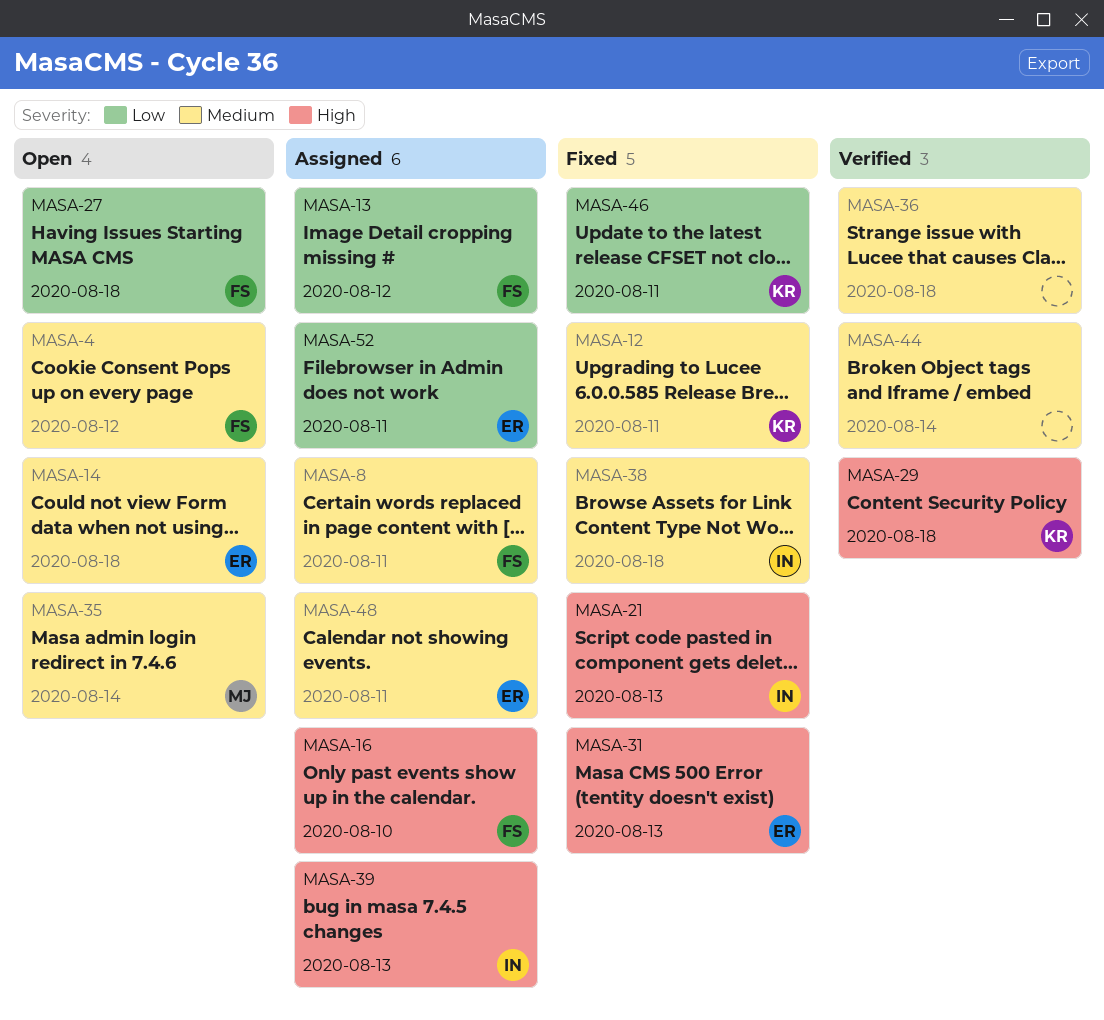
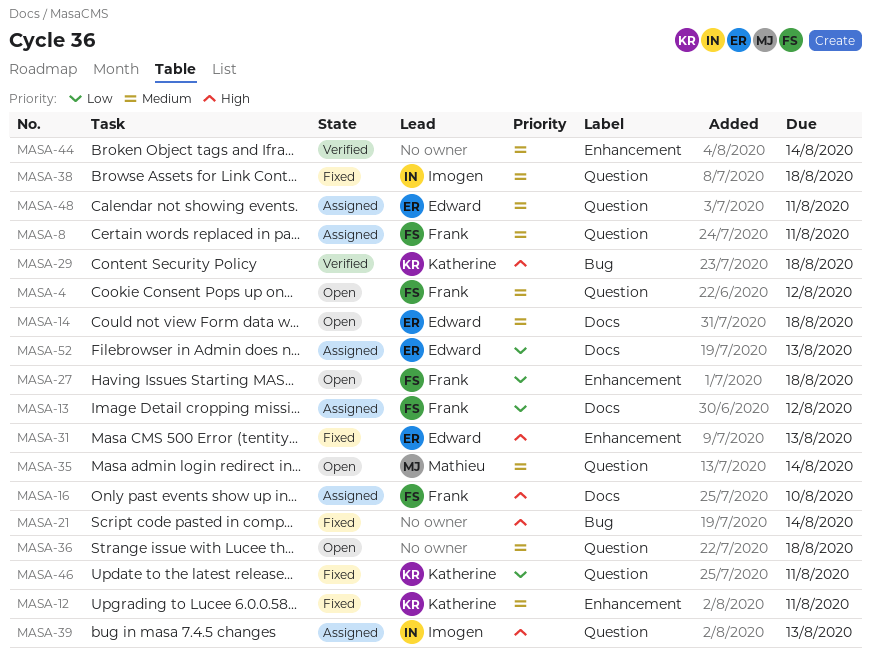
MASA-21, owner: Imogen -> none
MASA-21, due: Aug 13 -> Aug 14
MASA-36, status: Verified -> Open
MASA-52, due: Aug 11 -> Aug 13

